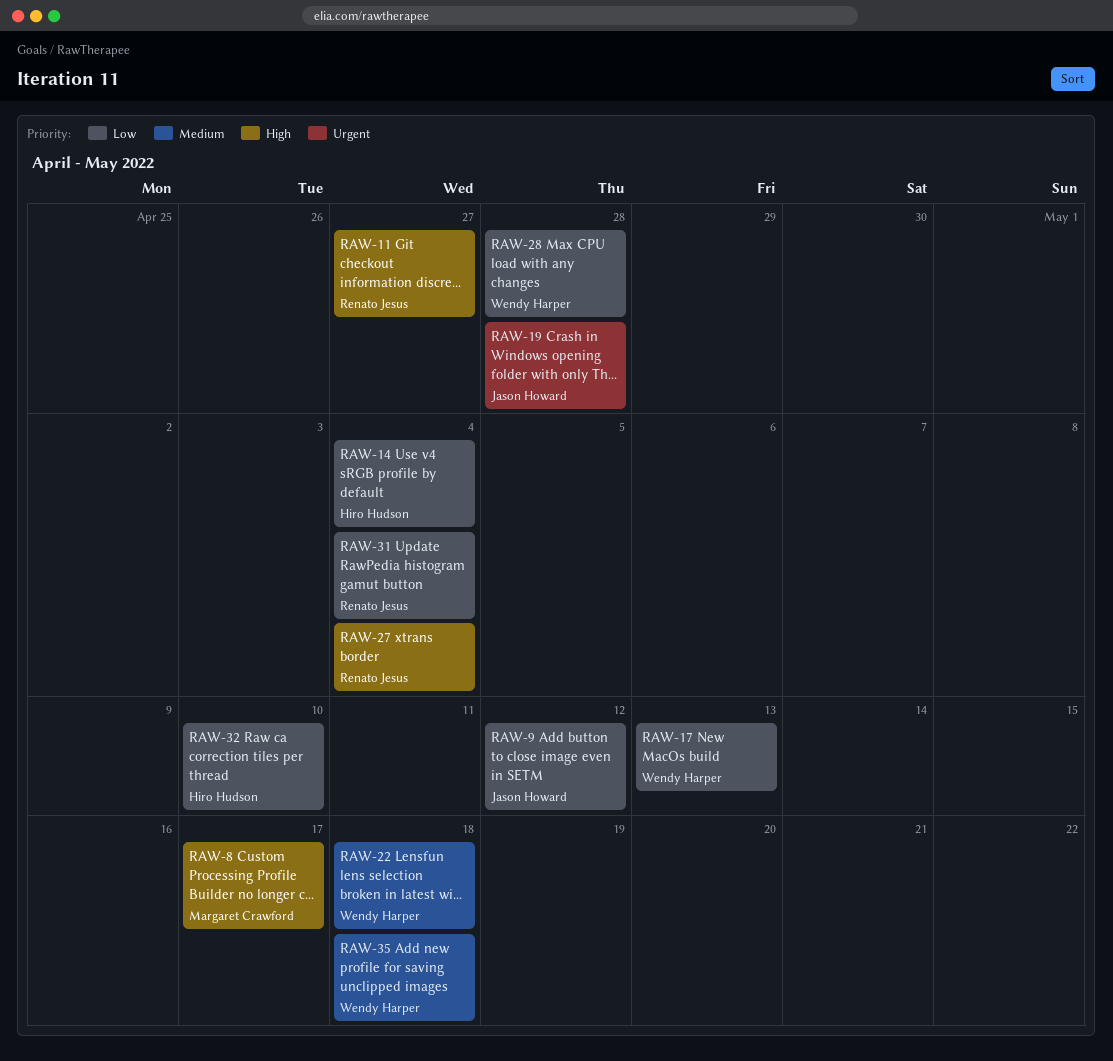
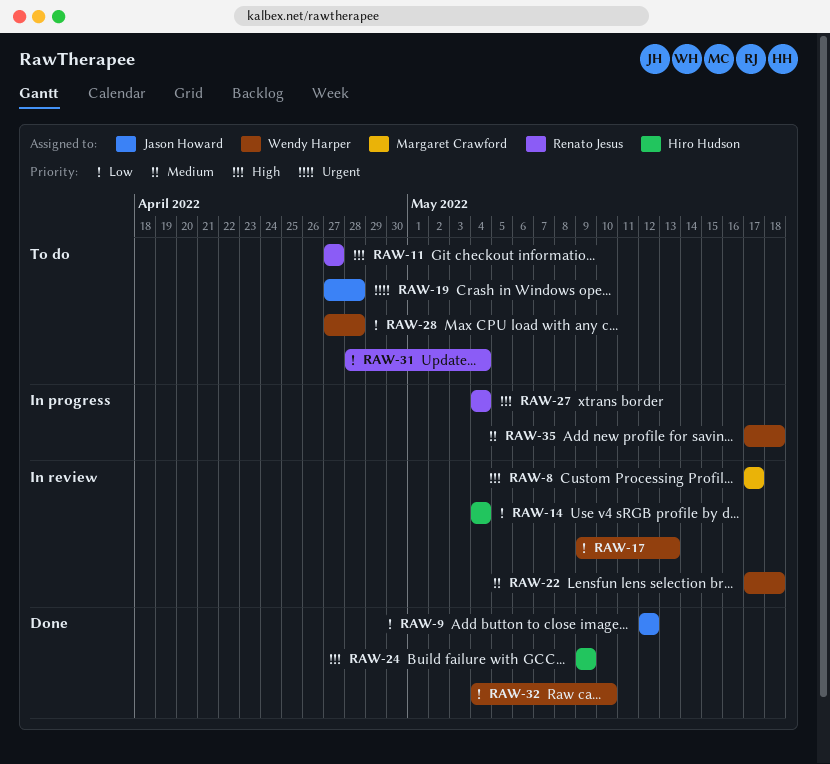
RAW-24: none -> present
RAW-32, owner: Hiro Hudson -> Wendy Harper

